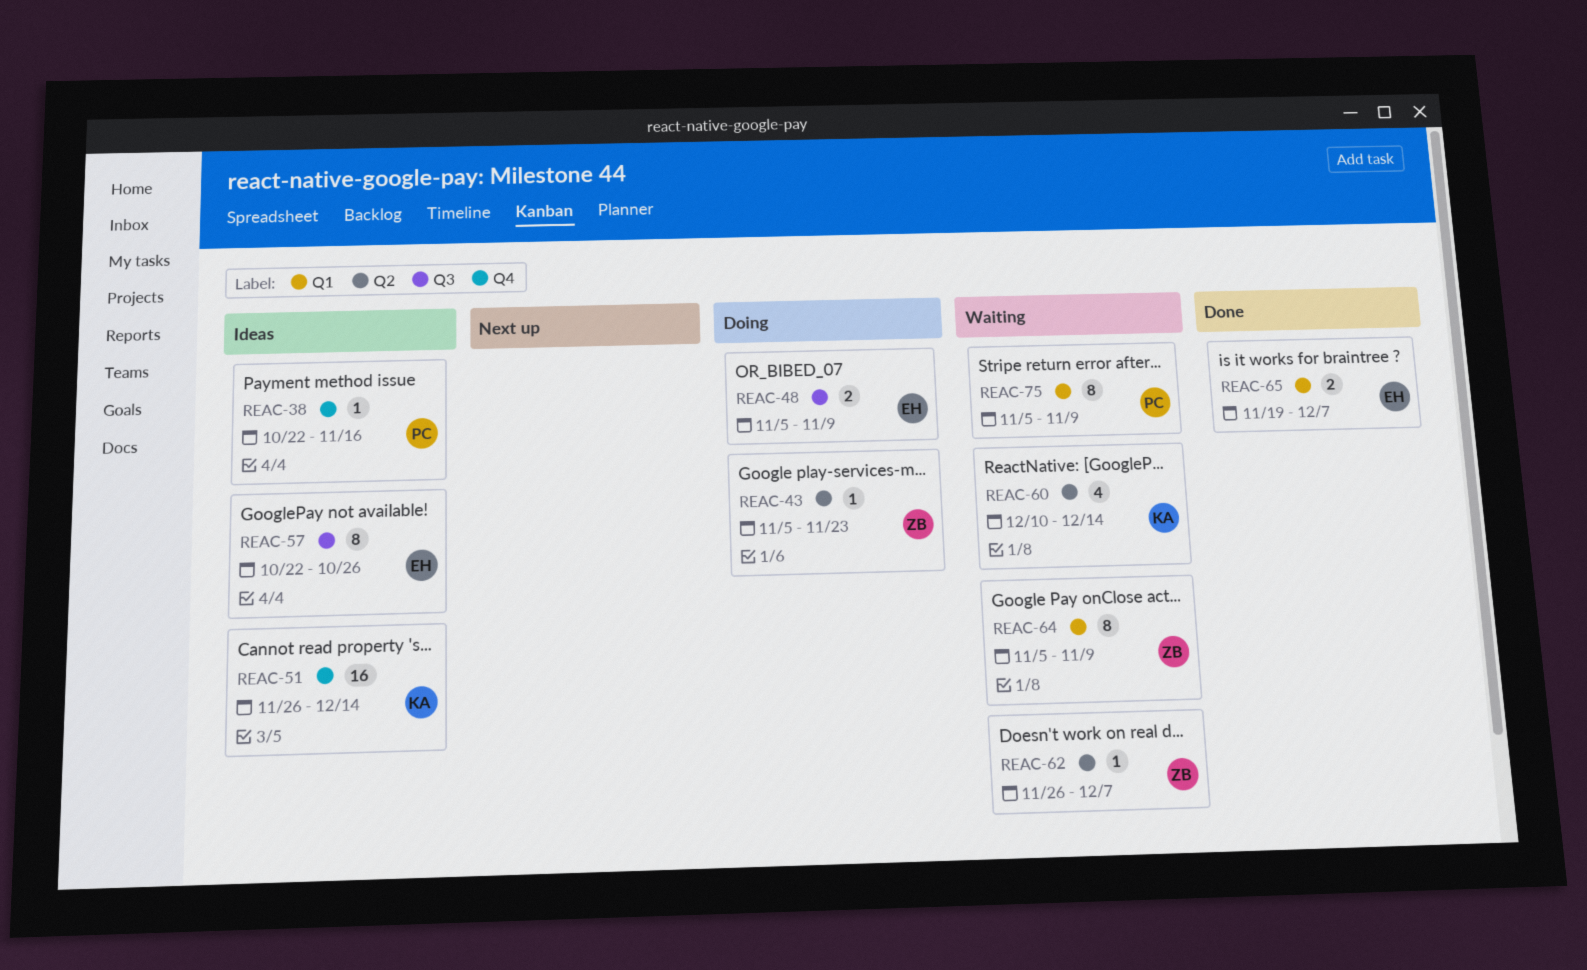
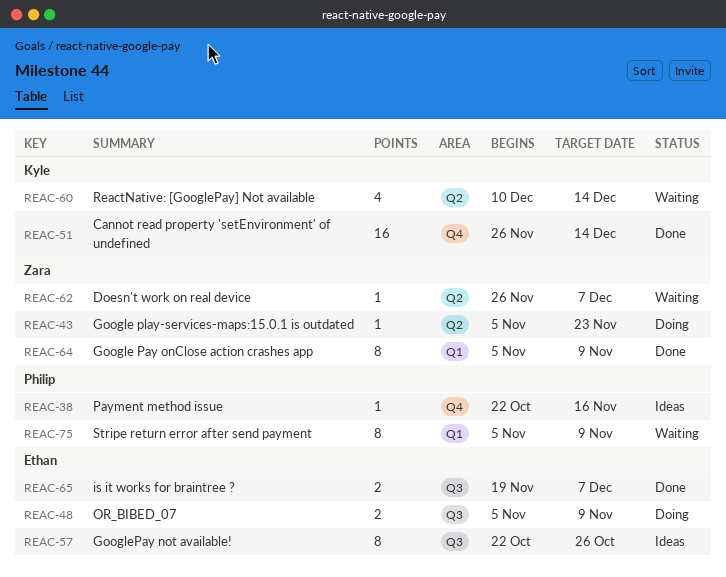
REAC-51, status: Ideas -> Done
REAC-64, status: Waiting -> Done
REAC-65, label: Q1 -> Q3

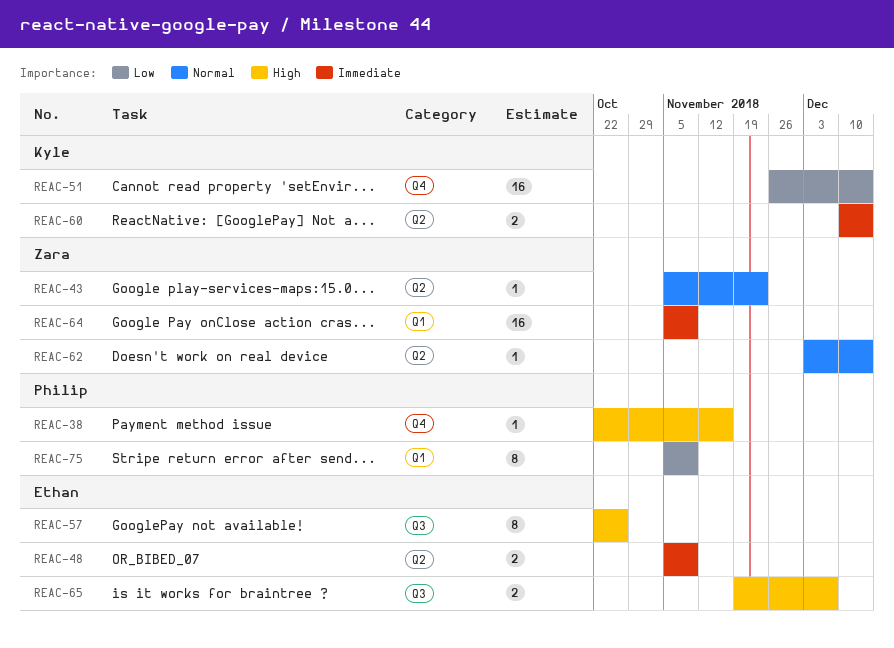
REAC-48, label: Q3 -> Q2
REAC-60, estimate: 4 -> 2
REAC-62, start: Nov 26 -> Dec 3
REAC-62, due: Dec 7 -> Dec 14
REAC-64, estimate: 8 -> 16

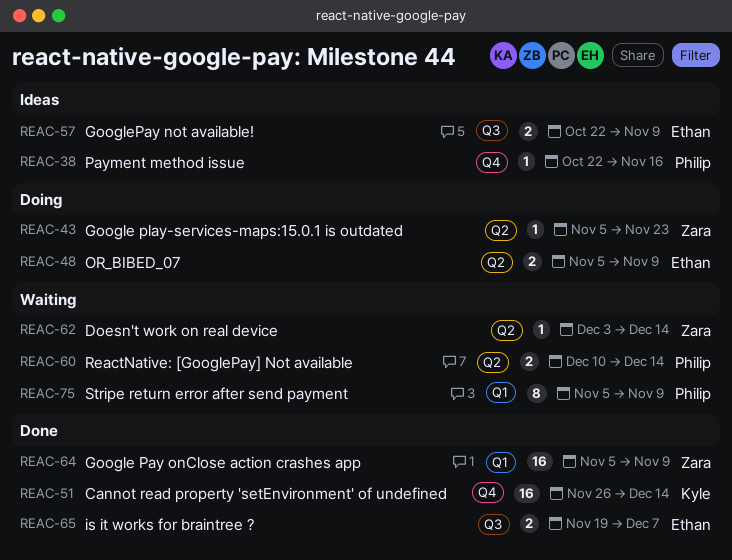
REAC-57, estimate: 8 -> 2
REAC-57, due: Oct 26 -> Nov 9
REAC-60, owner: Kyle -> Philip

